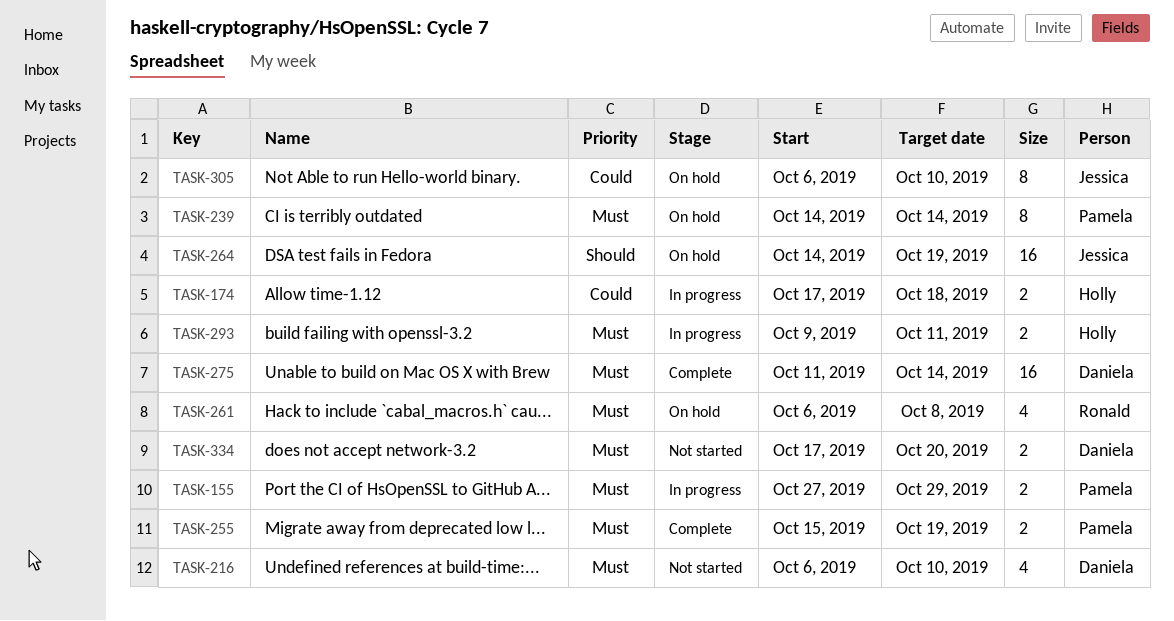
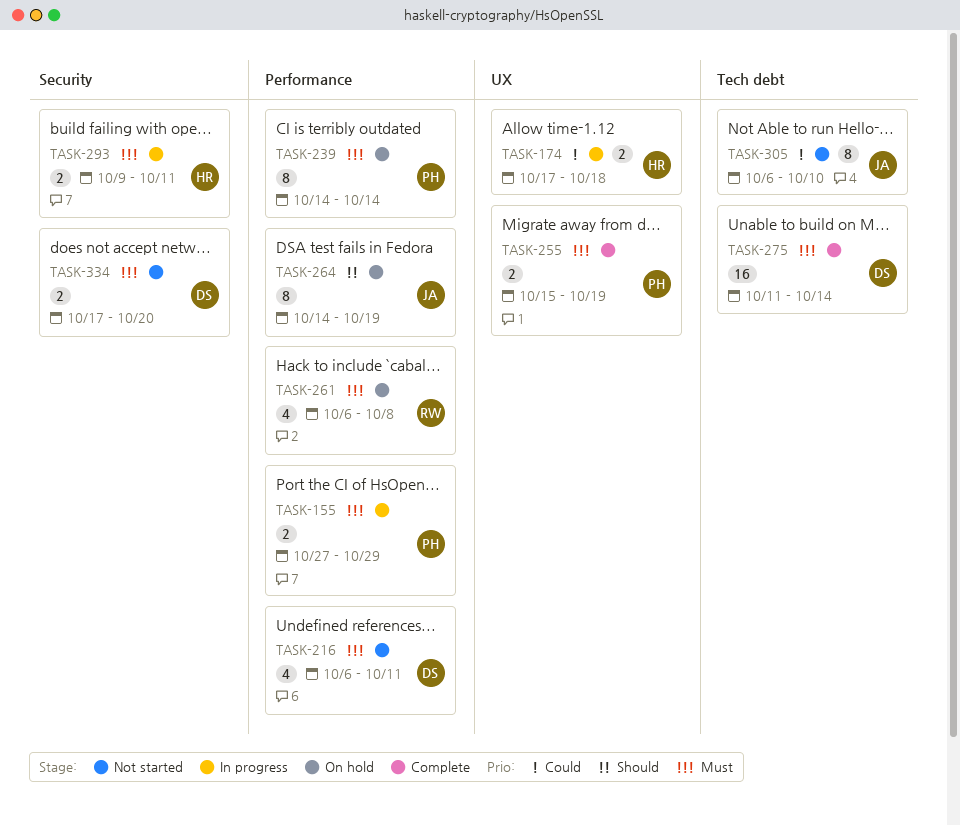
TASK-216, due: Oct 10 -> Oct 11
TASK-264, estimate: 16 -> 8
TASK-305, status: On hold -> Not started

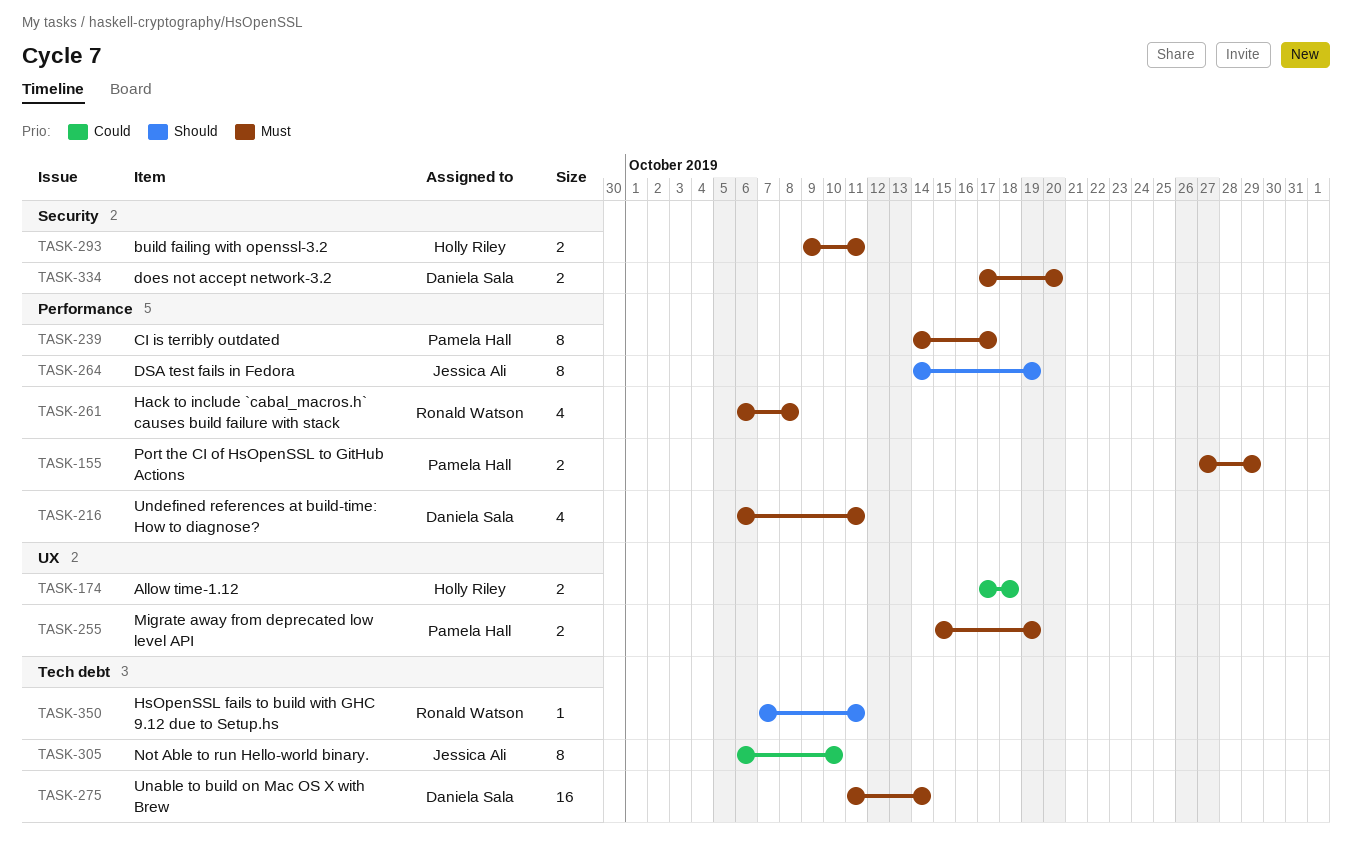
TASK-239, due: Oct 14 -> Oct 17
TASK-350: none -> present

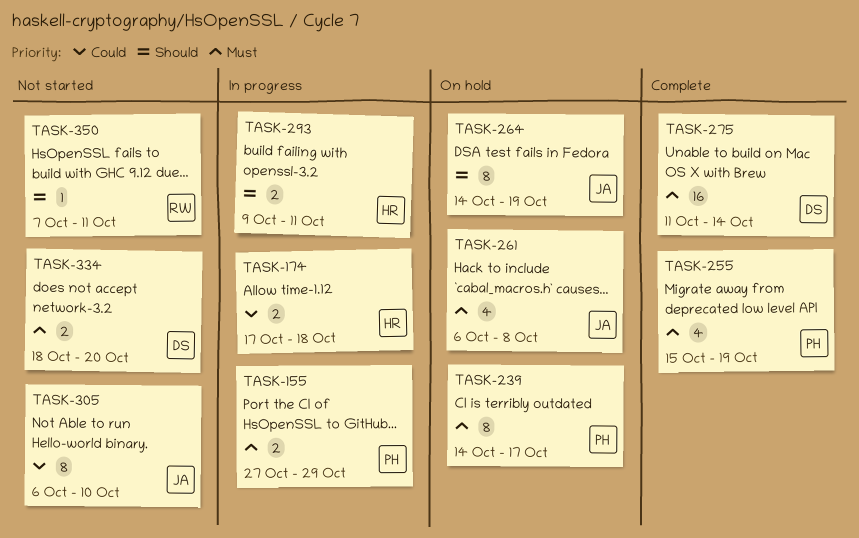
TASK-216: present -> none
TASK-255, estimate: 2 -> 4
TASK-261, owner: Ronald Watson -> Jessica Ali
TASK-293, priority: Must -> Should
TASK-334, start: Oct 17 -> Oct 18

